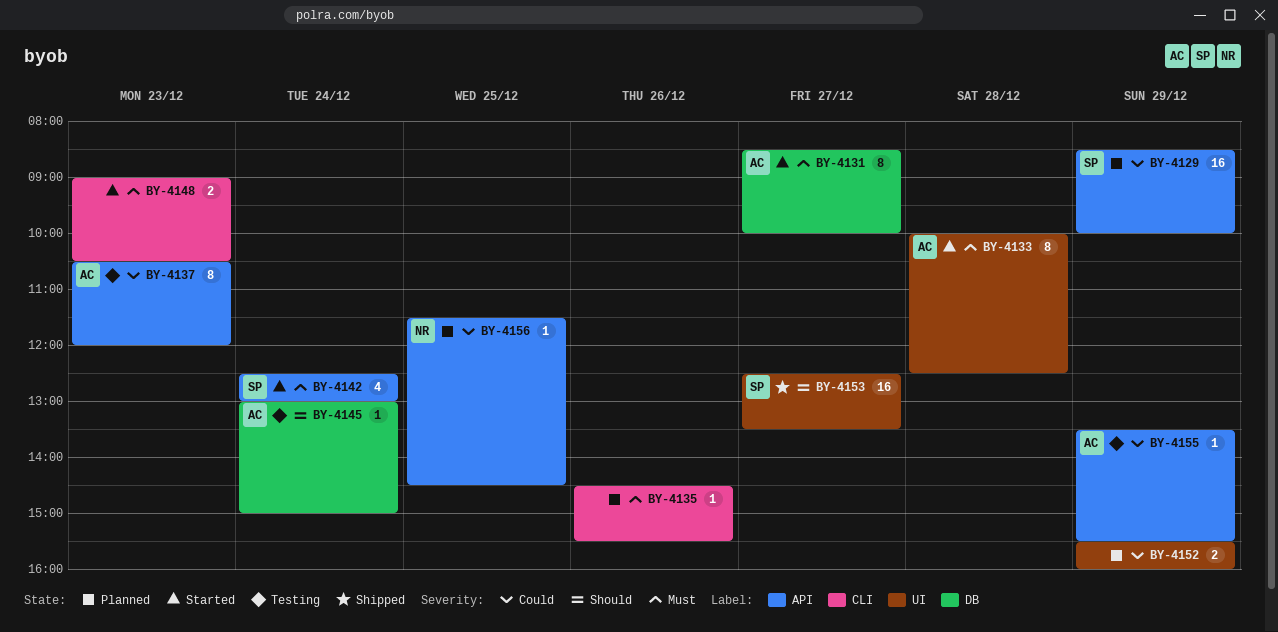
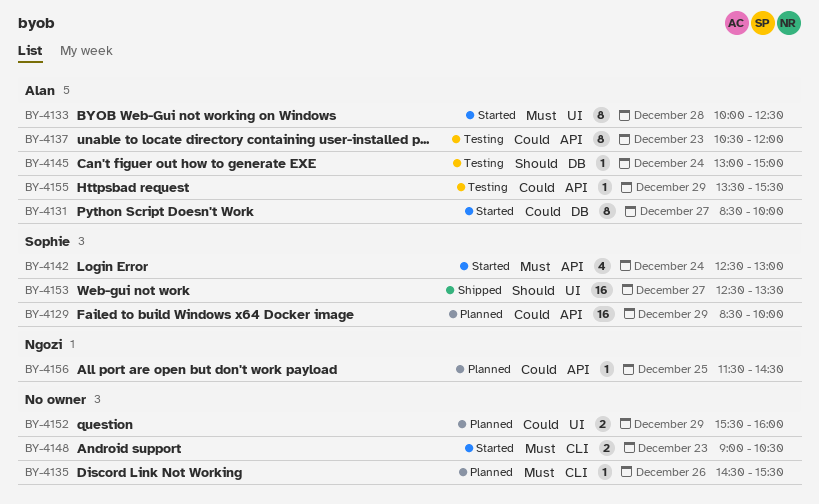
BY-4131, priority: Must -> Could

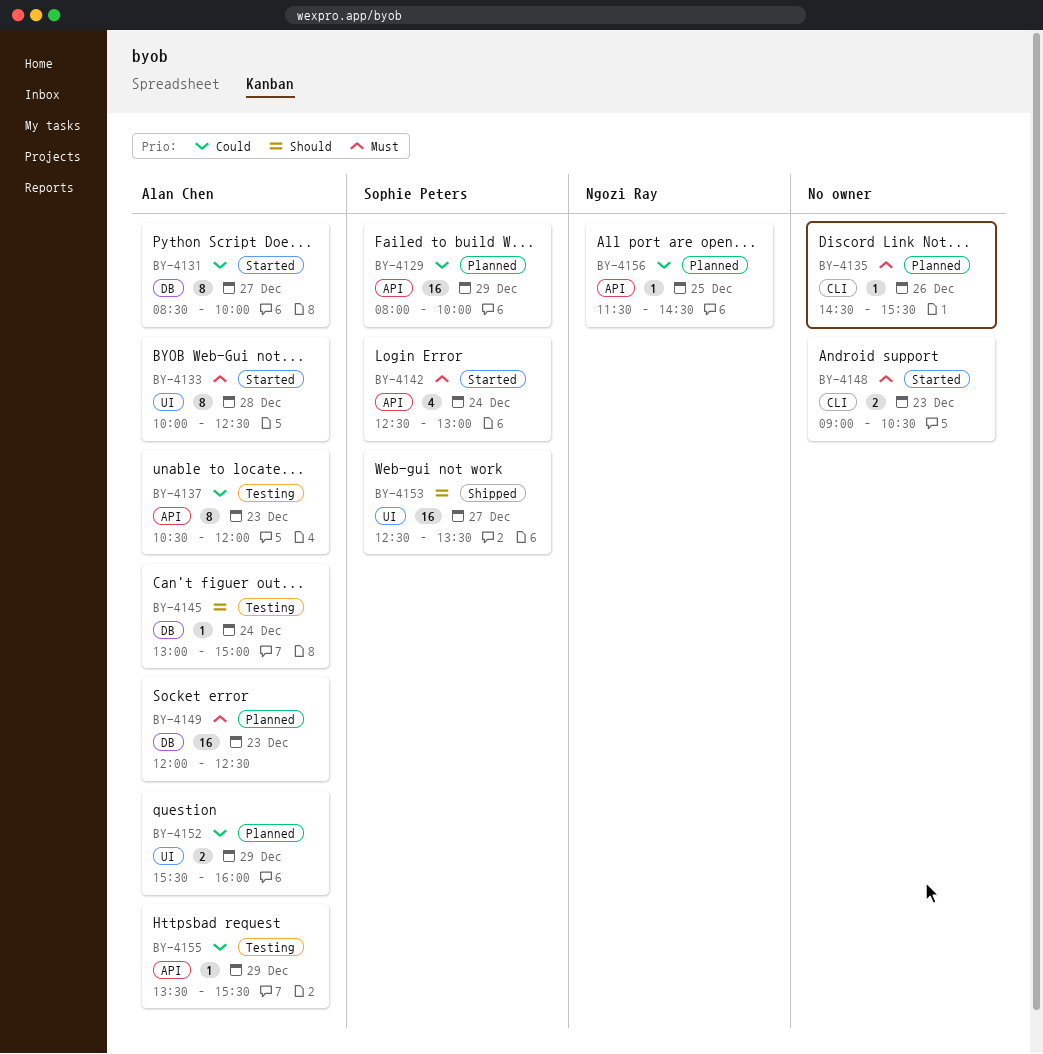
BY-4129, begins: 08:30 -> 08:00
BY-4149: none -> present
BY-4152, owner: none -> Alan Chen

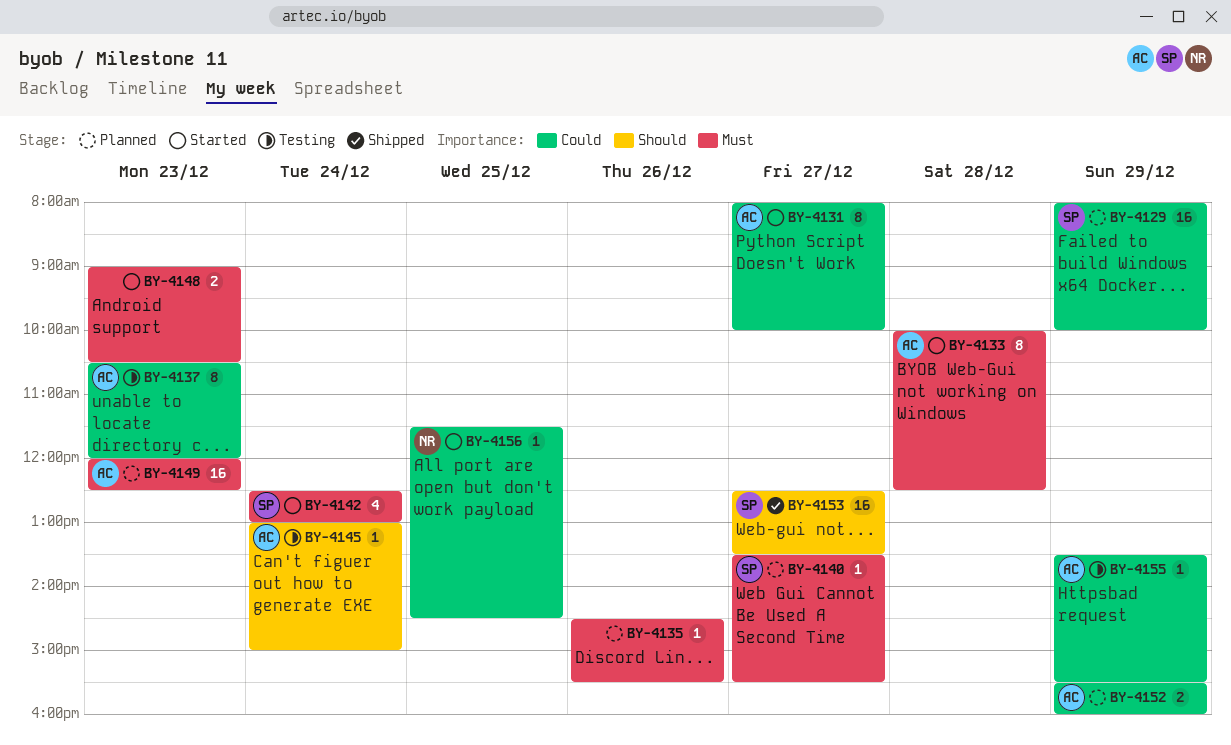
BY-4131, begins: 08:30 -> 08:00
BY-4140: none -> present
BY-4156, status: Planned -> Started

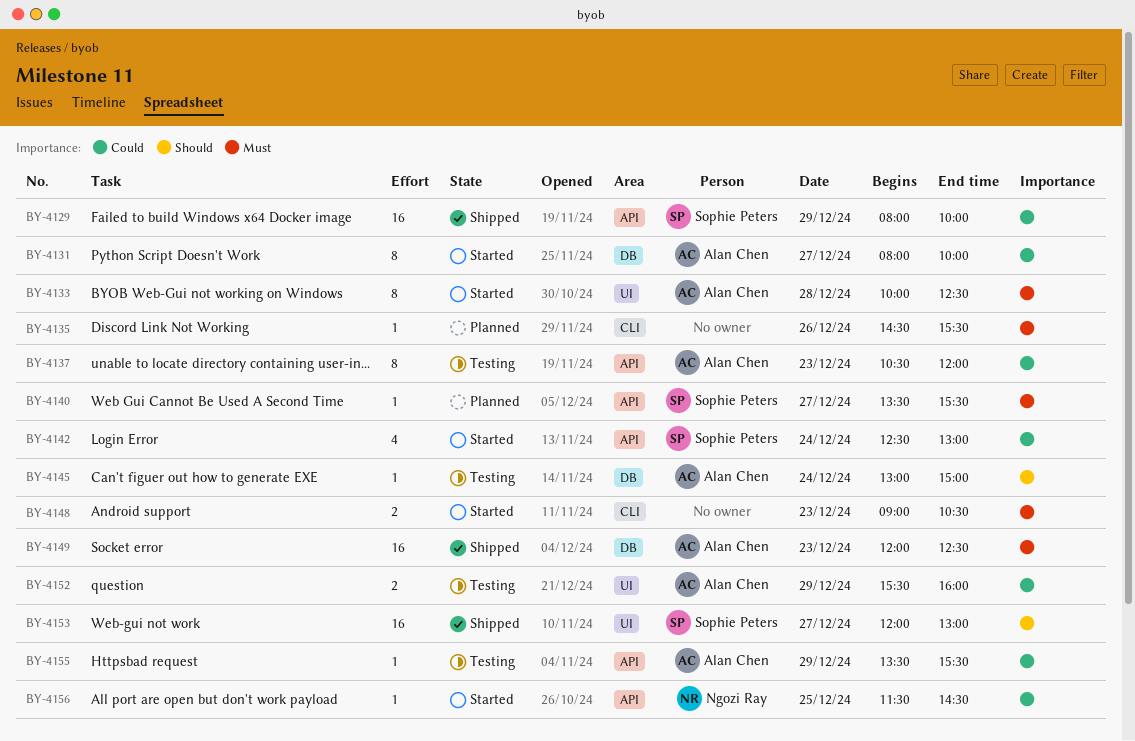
BY-4129, status: Planned -> Shipped
BY-4142, priority: Must -> Could
BY-4149, status: Planned -> Shipped
BY-4152, status: Planned -> Testing
BY-4153, begins: 12:30 -> 12:00
BY-4153, ends: 13:30 -> 13:00

